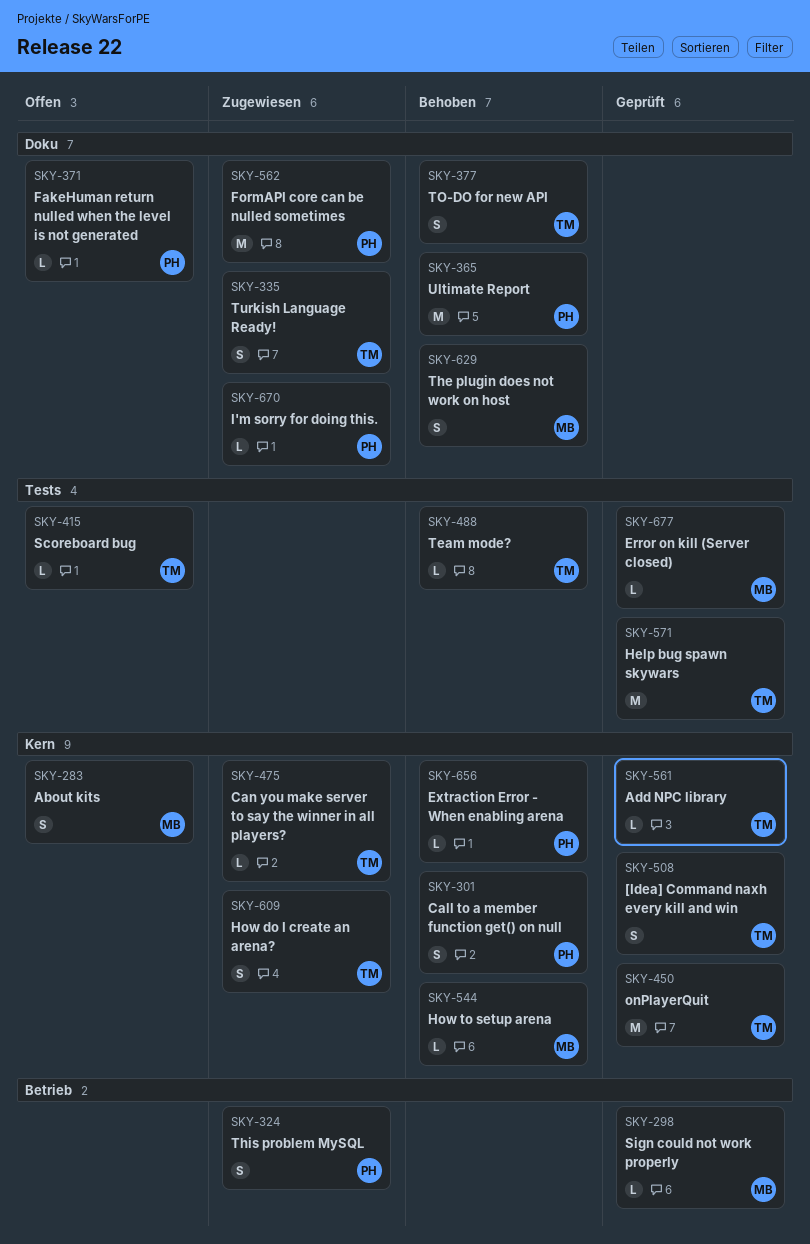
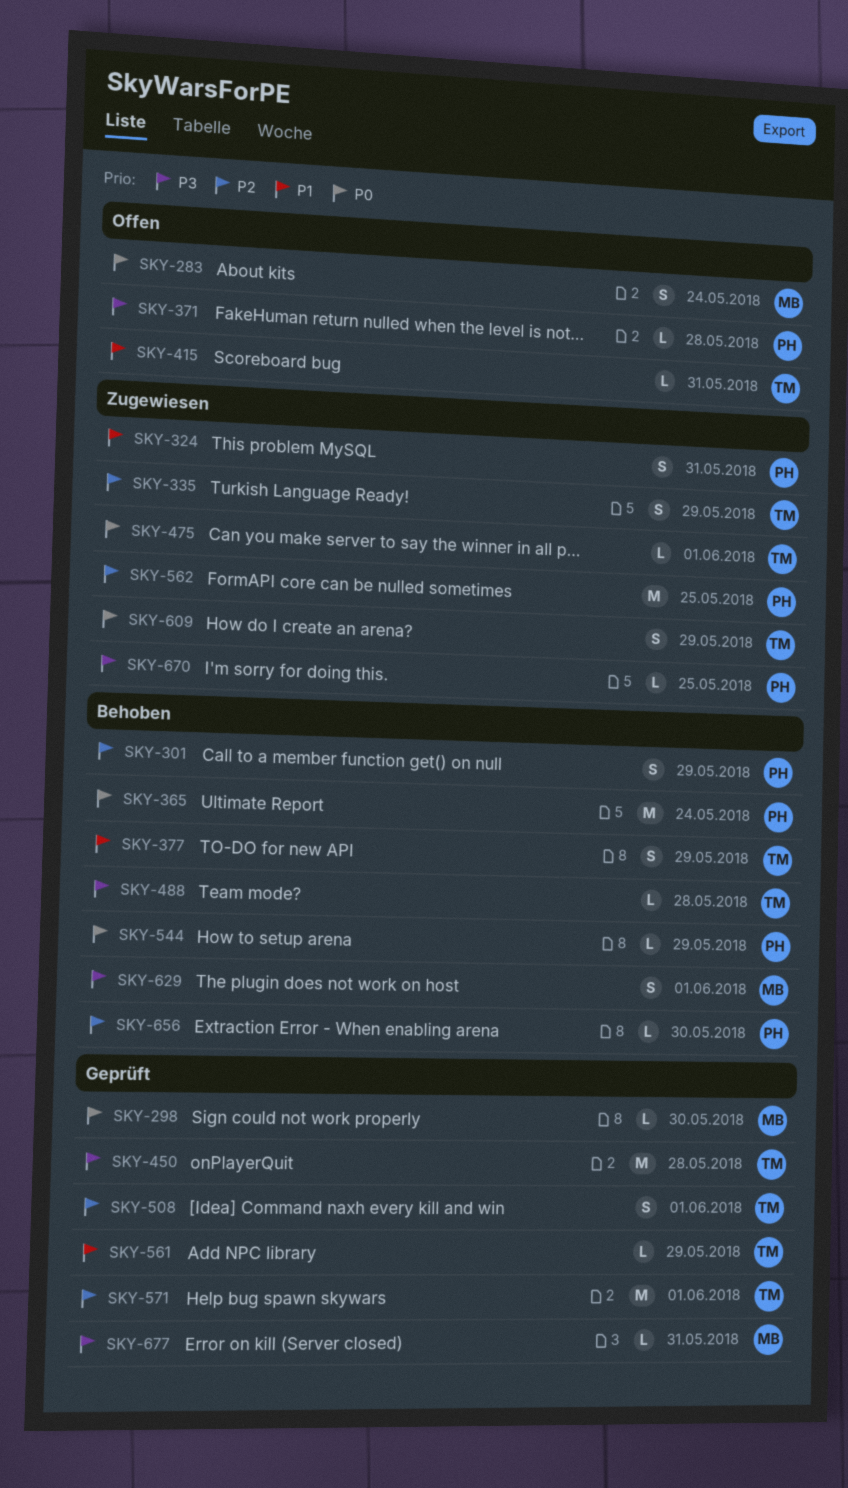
SKY-544, owner: MB -> PH

